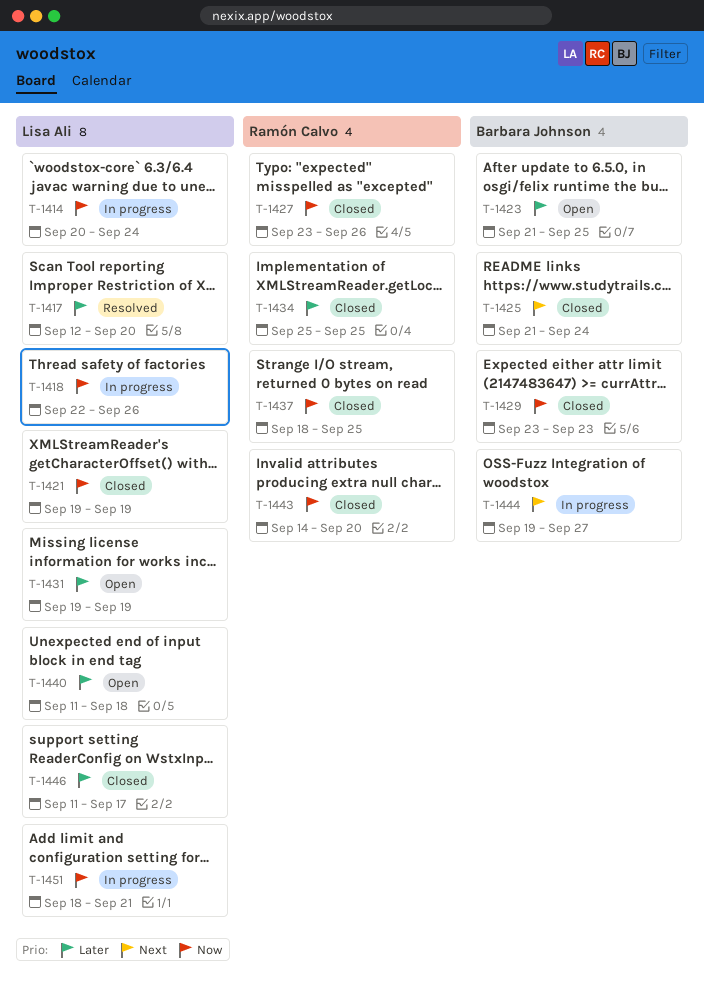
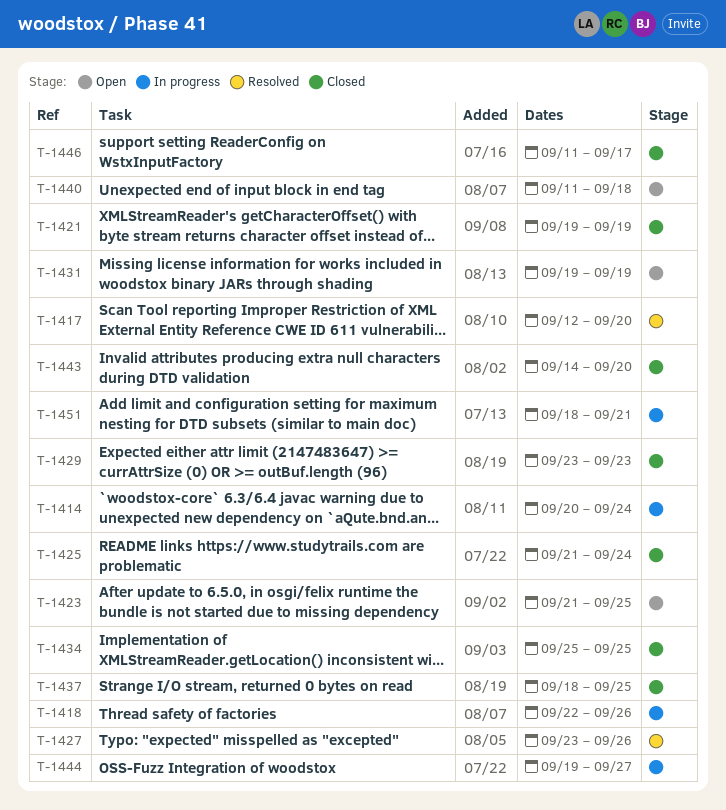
T-1427, status: Closed -> Resolved

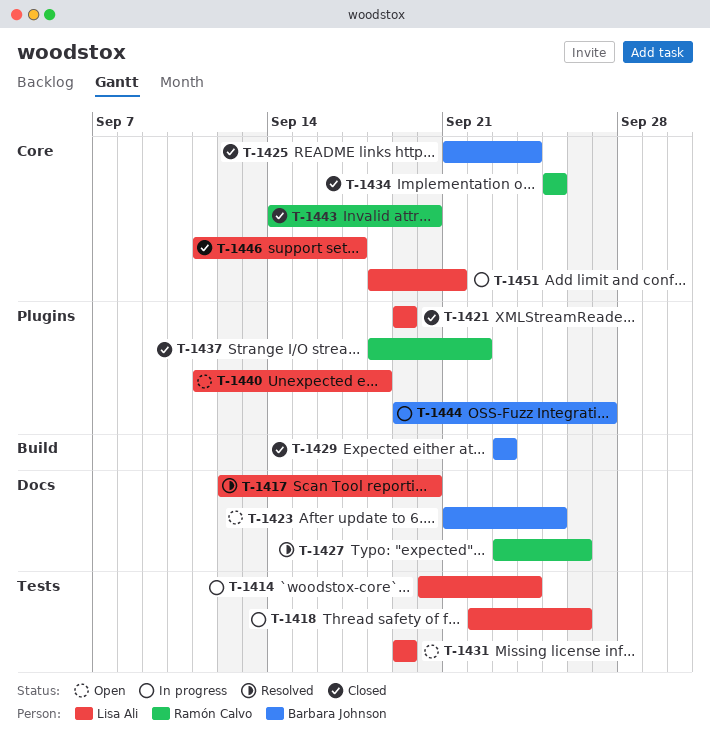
T-1437, due: Sep 25 -> Sep 22

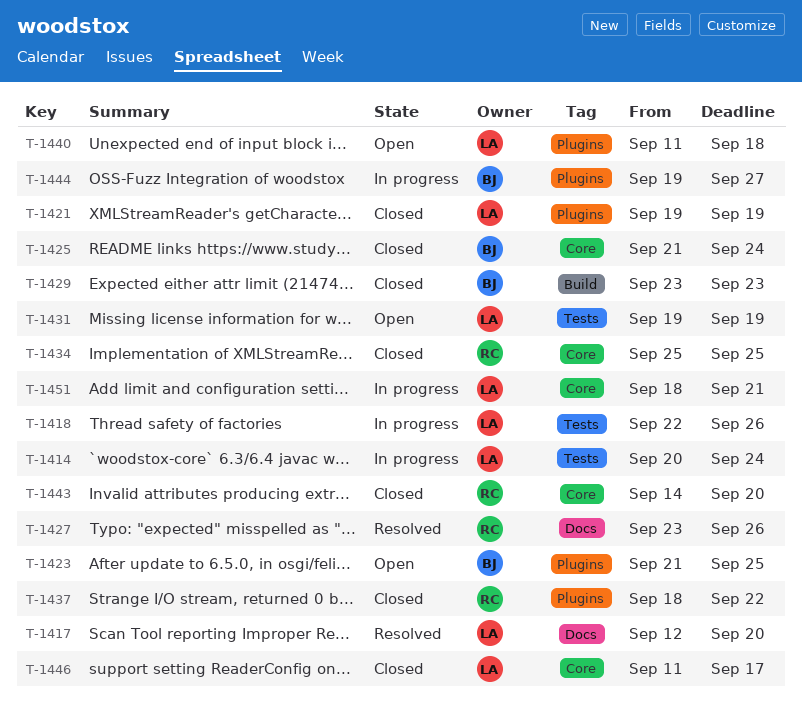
T-1423, label: Docs -> Plugins

